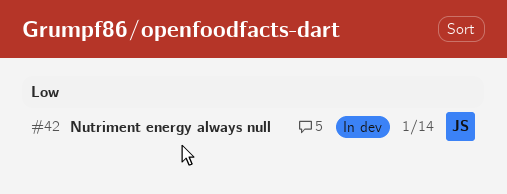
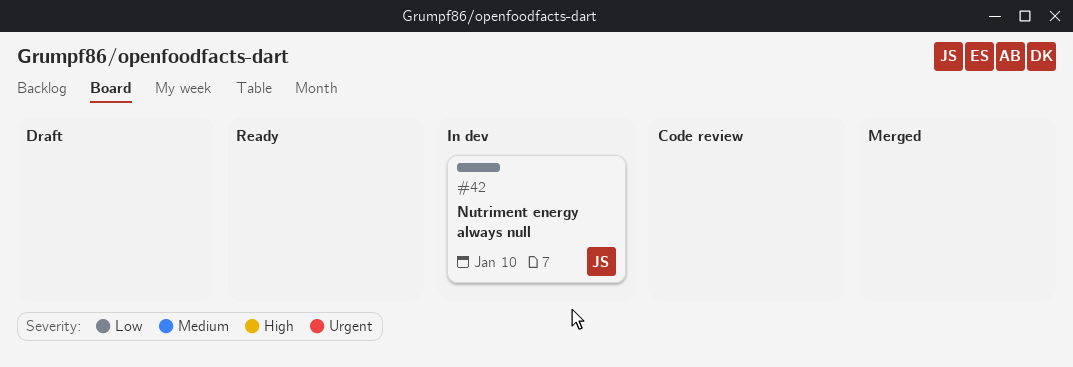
#42, due: Jan 14 -> Jan 10

